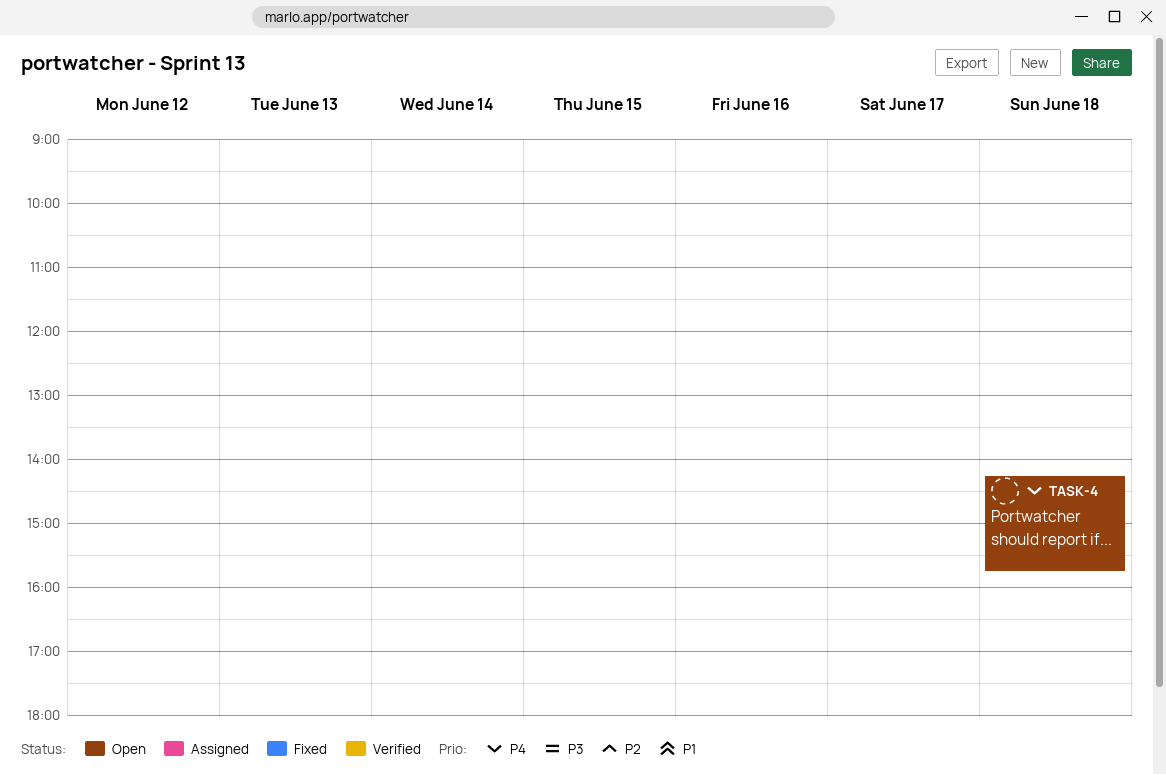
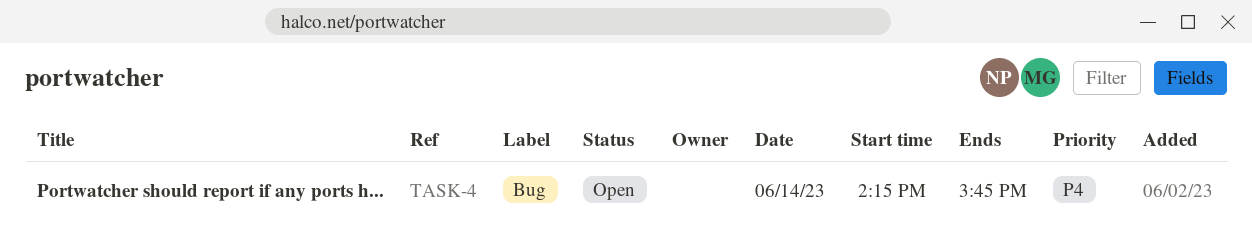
TASK-4, day: Jun 18 -> Jun 14

